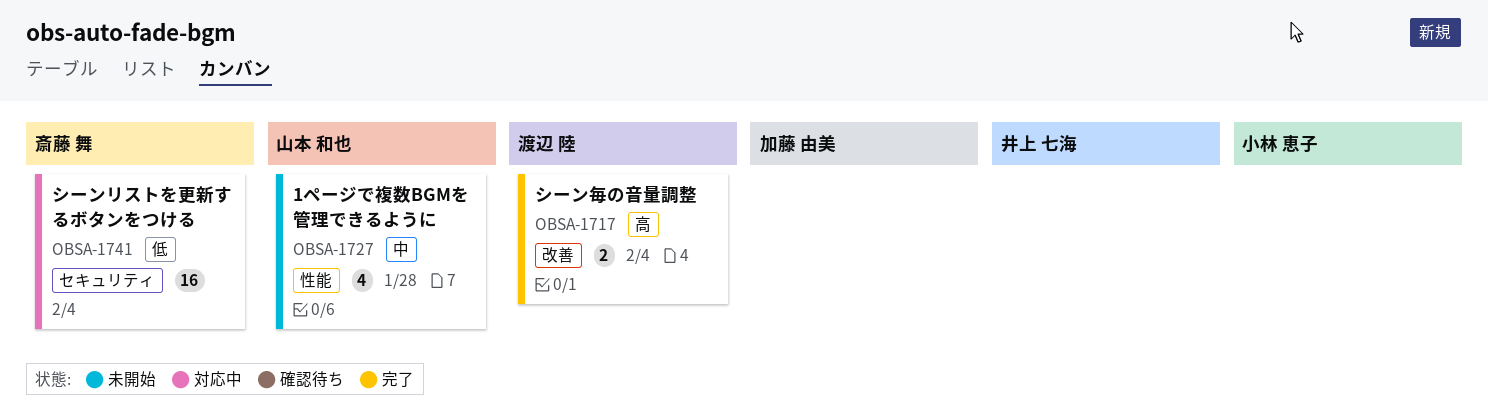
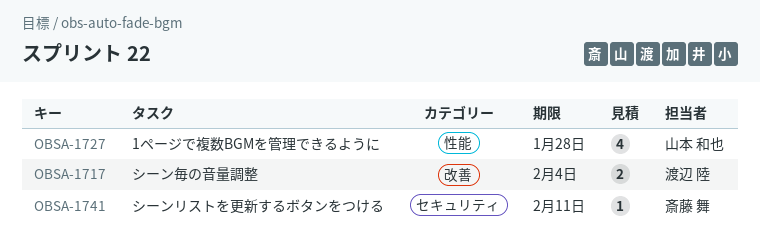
OBSA-1741, estimate: 16 -> 1
OBSA-1741, due: Feb 4 -> Feb 11

